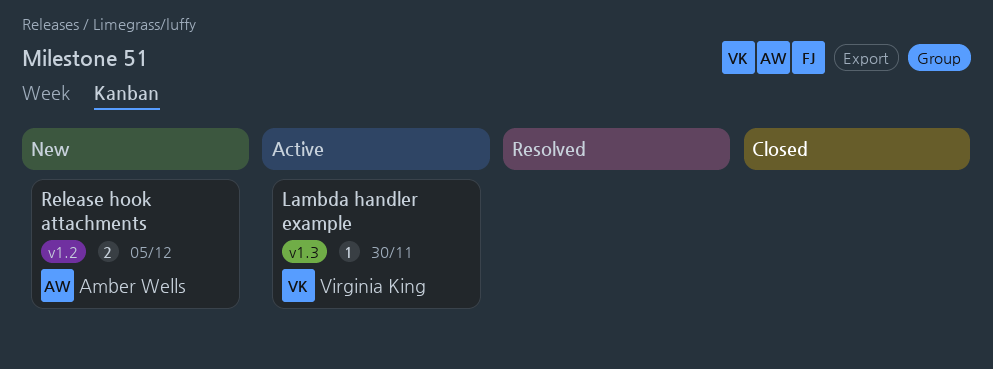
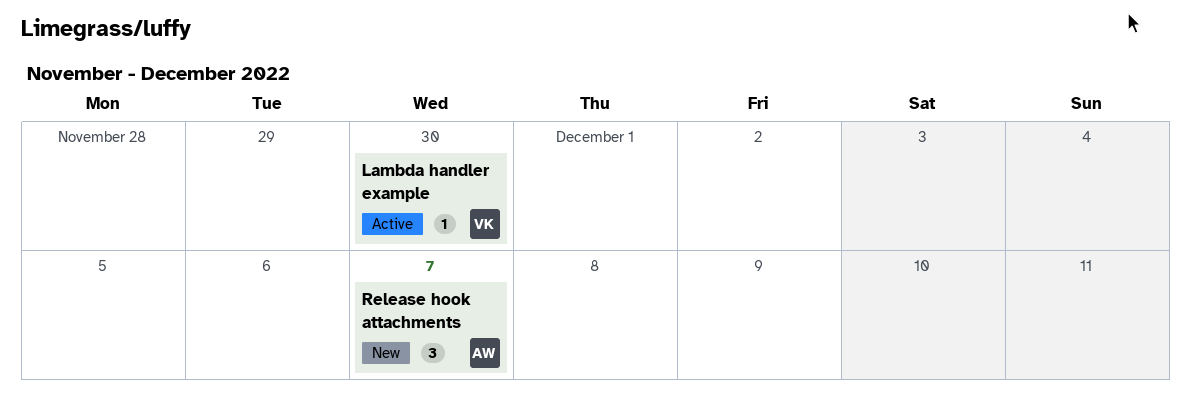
Release hook attachments, estimate: 2 -> 3
Release hook attachments, due: Dec 5 -> Dec 7

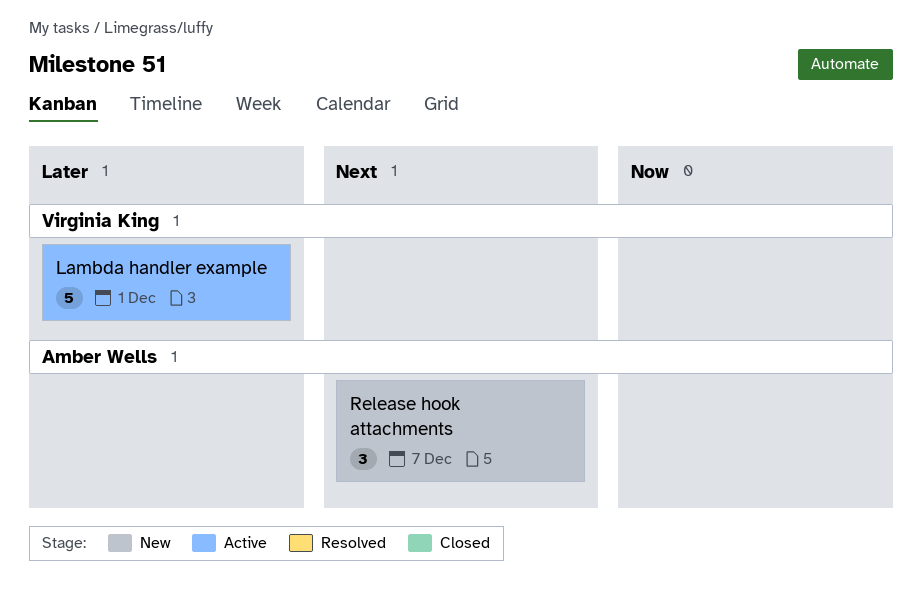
Lambda handler example, estimate: 1 -> 5
Lambda handler example, due: Nov 30 -> Dec 1

